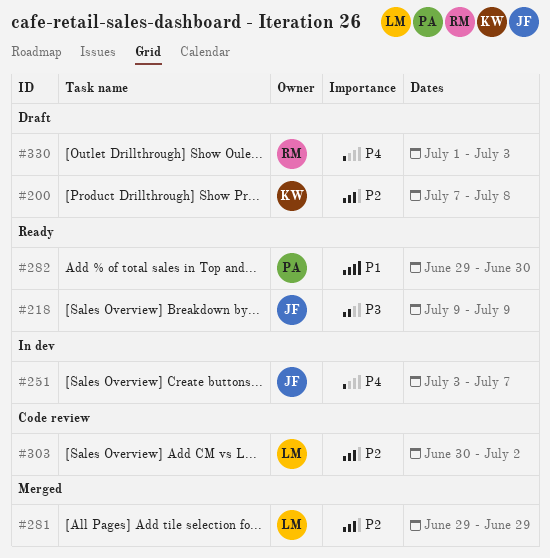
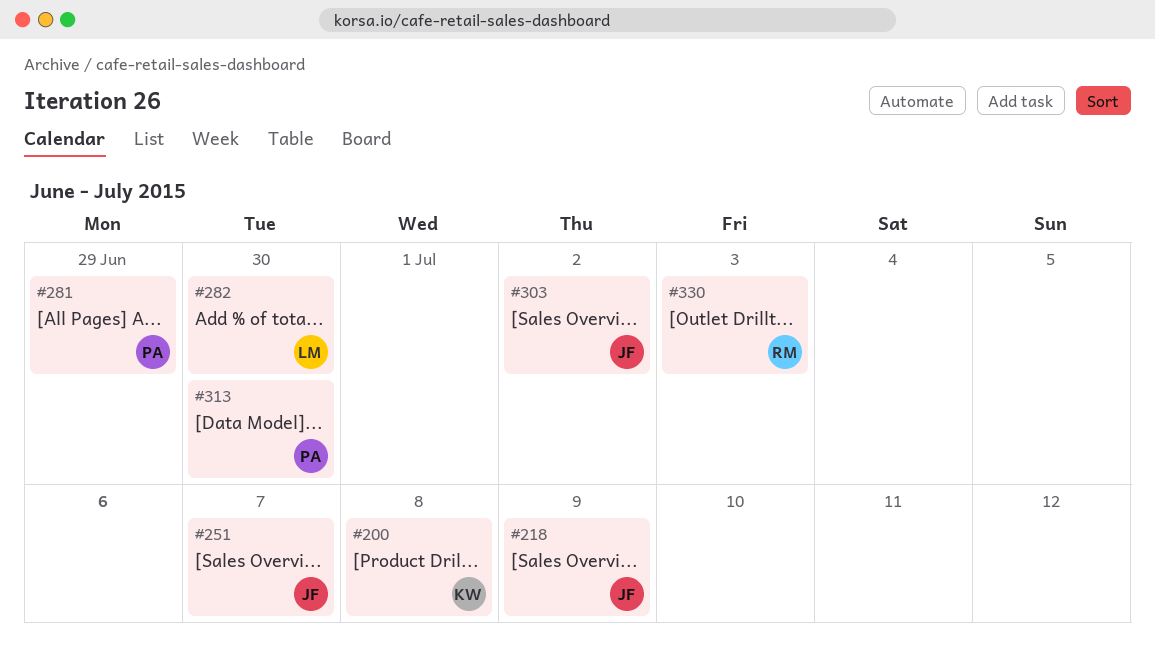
#281, owner: LM -> PA
#282, owner: PA -> LM
#303, owner: LM -> JF
#313: none -> present

